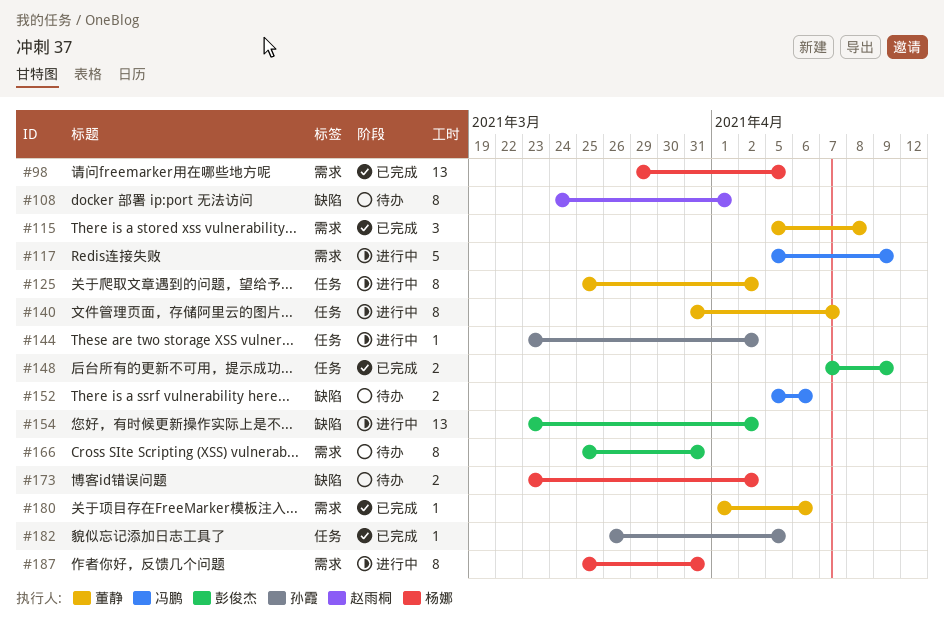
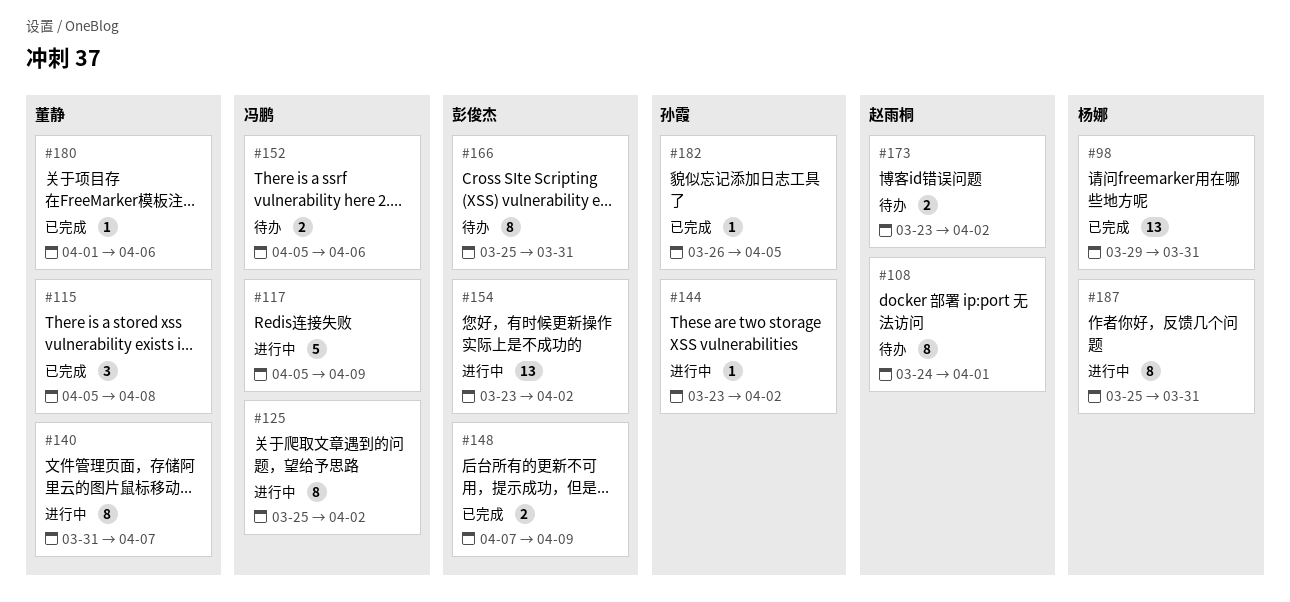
#98, due: Apr 5 -> Mar 31
#125, owner: 董静 -> 冯鹏
#173, owner: 杨娜 -> 赵雨桐

